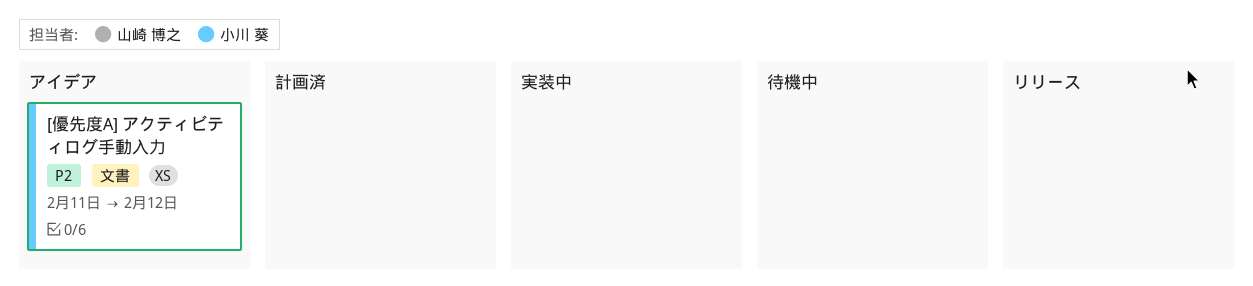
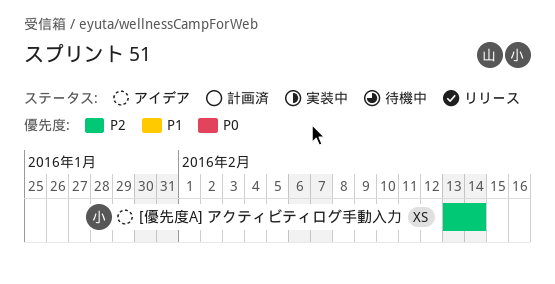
[優先度A] アクティビティログ手動入力, start: Feb 11 -> Feb 13
[優先度A] アクティビティログ手動入力, due: Feb 12 -> Feb 14

